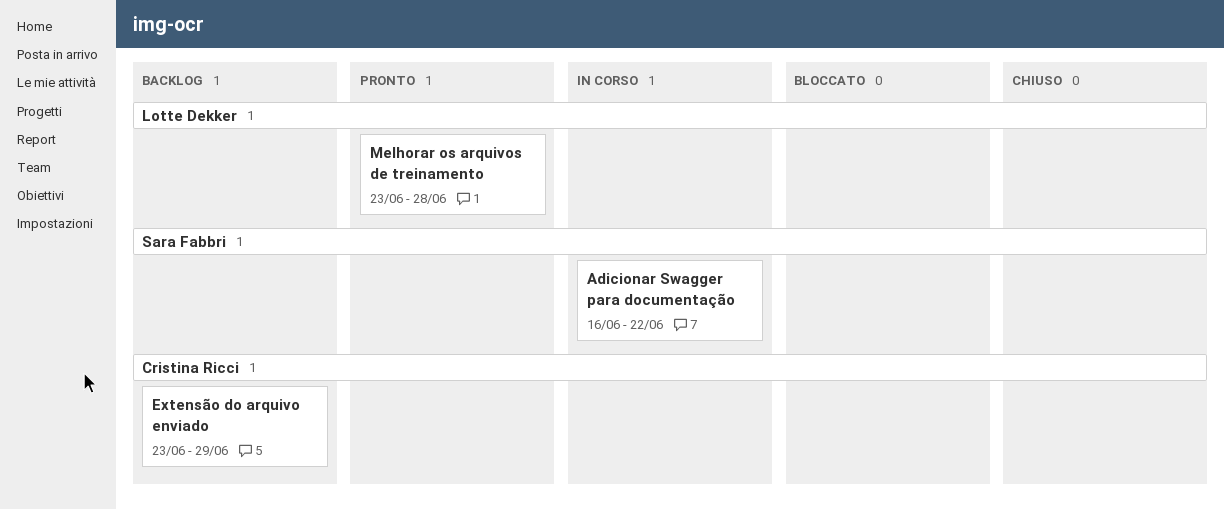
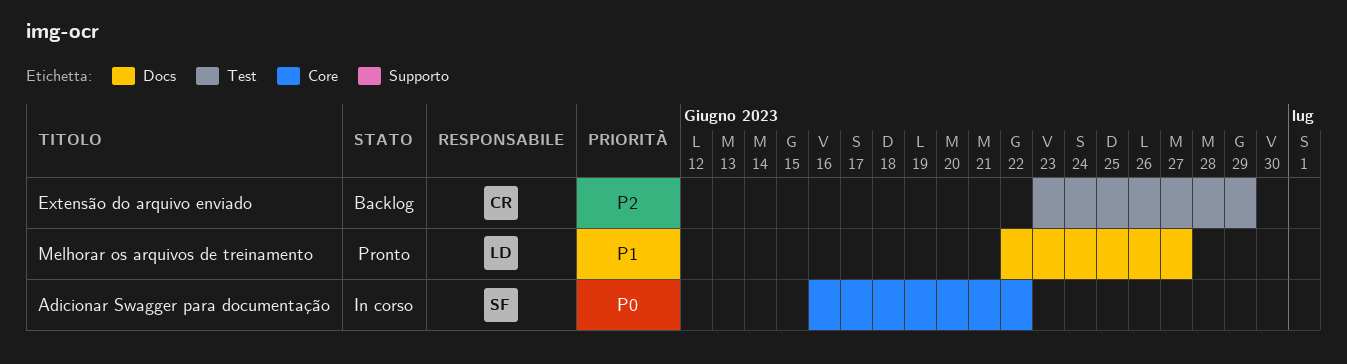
Melhorar os arquivos de treinamento, start: Jun 23 -> Jun 22
Melhorar os arquivos de treinamento, due: Jun 28 -> Jun 27

